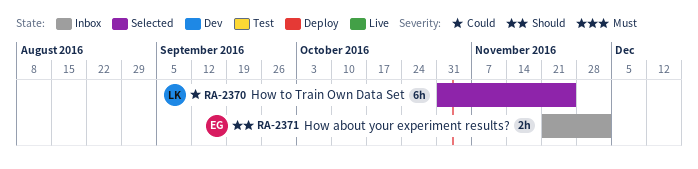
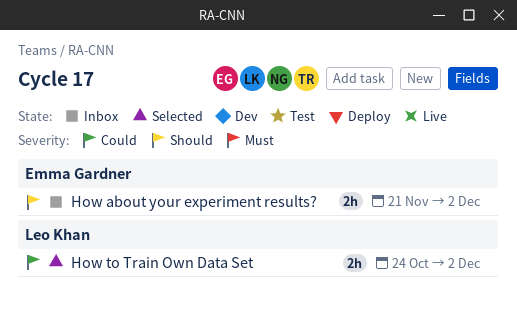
How to Train Own Data Set, estimate: 6h -> 2h
How to Train Own Data Set, start: Oct 31 -> Oct 24
How to Train Own Data Set, due: Nov 25 -> Dec 2

